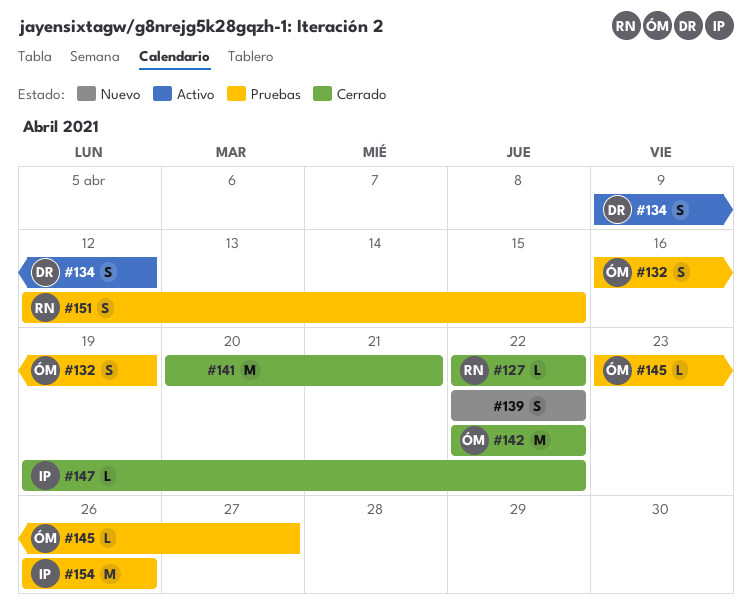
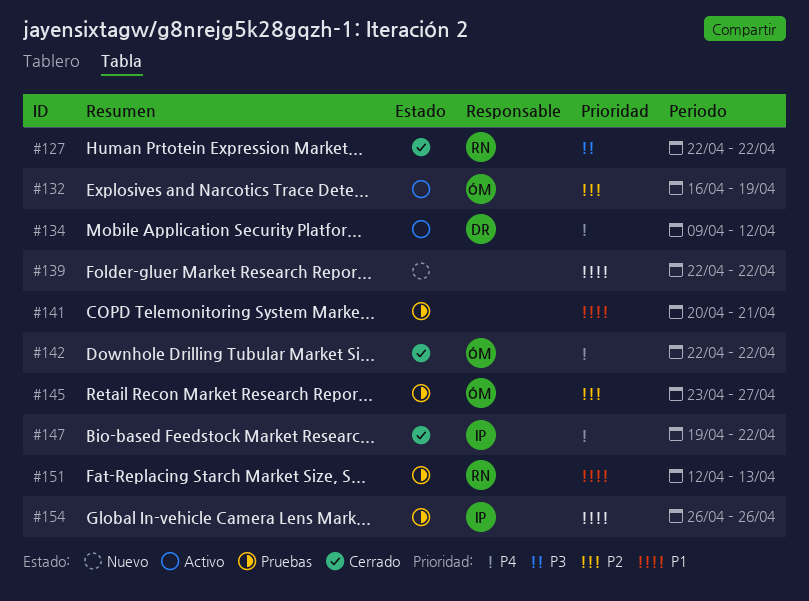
#132, status: Pruebas -> Activo
#141, status: Cerrado -> Pruebas
#151, due: Apr 15 -> Apr 13

